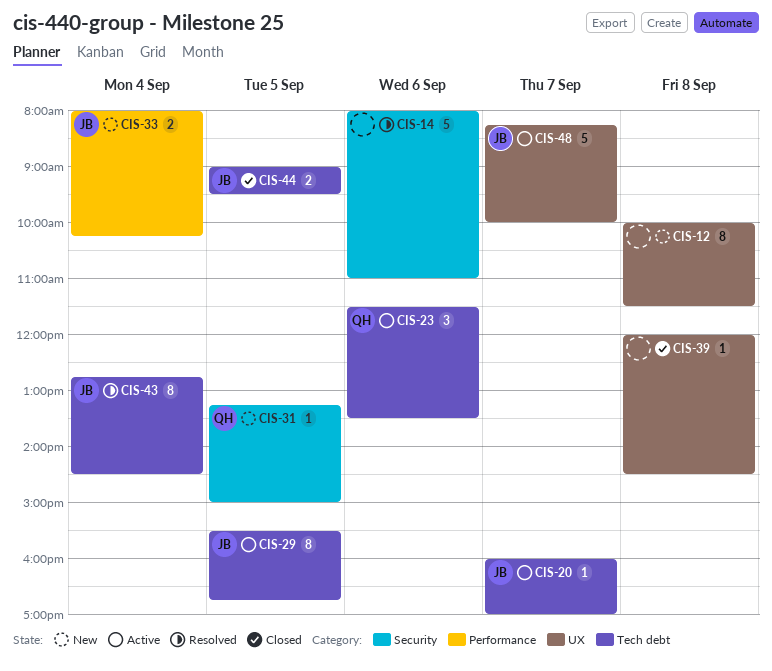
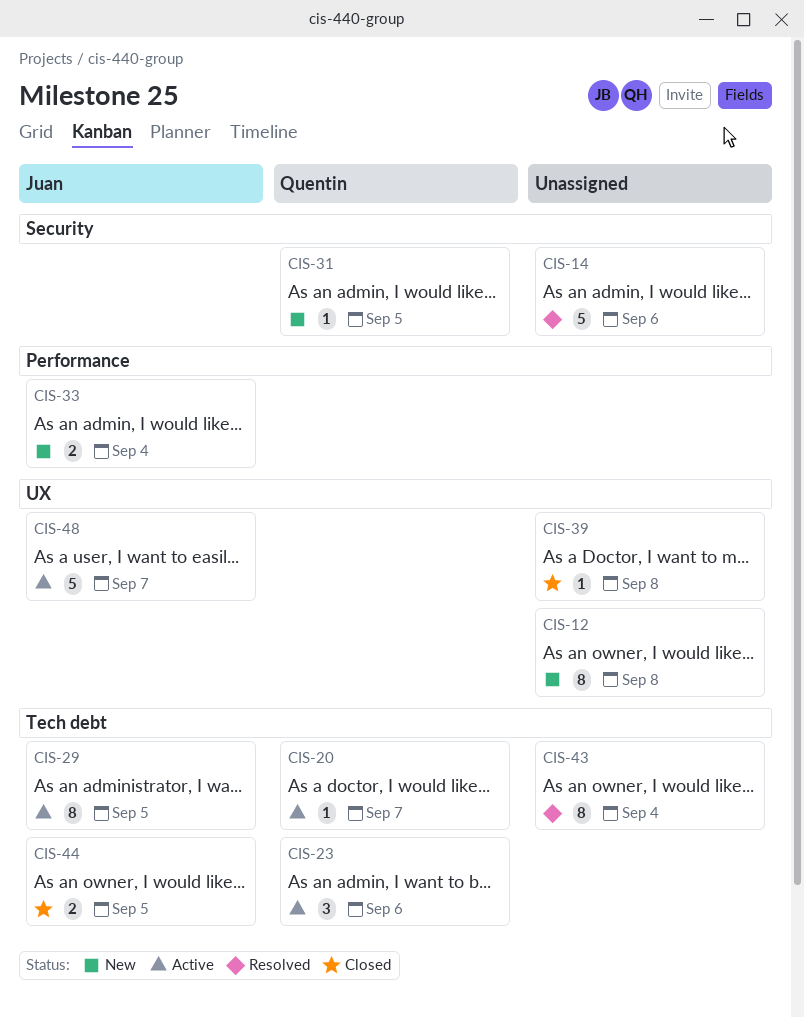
CIS-20, owner: Juan -> Quentin
CIS-43, owner: Juan -> none

